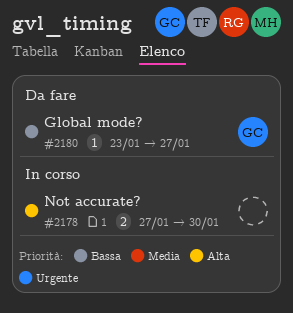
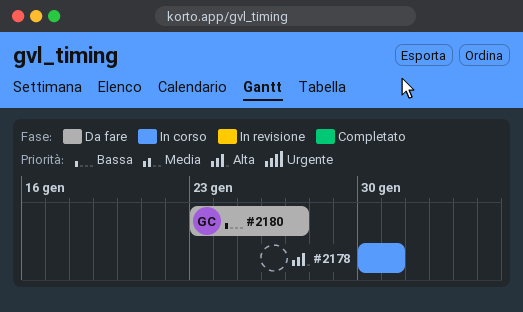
#2178, start: Jan 27 -> Jan 30
#2178, due: Jan 30 -> Jan 31

